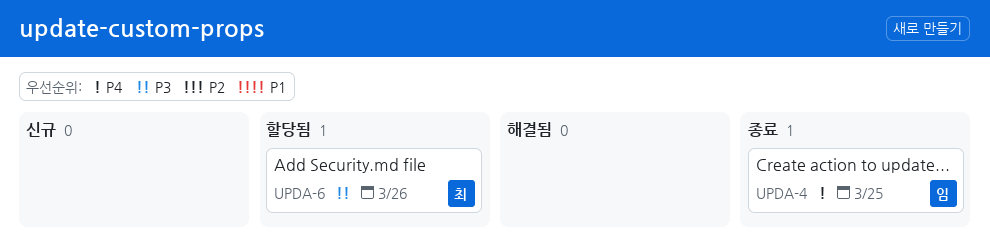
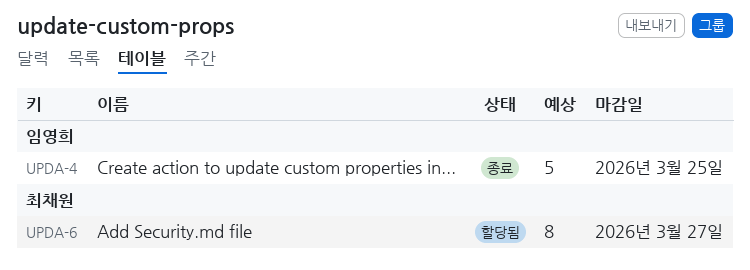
UPDA-6, due: Mar 26 -> Mar 27

